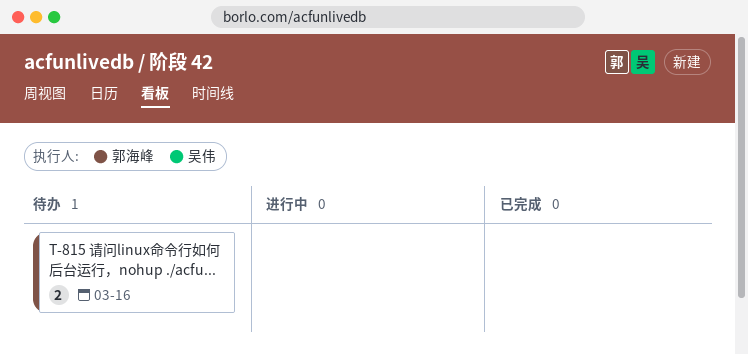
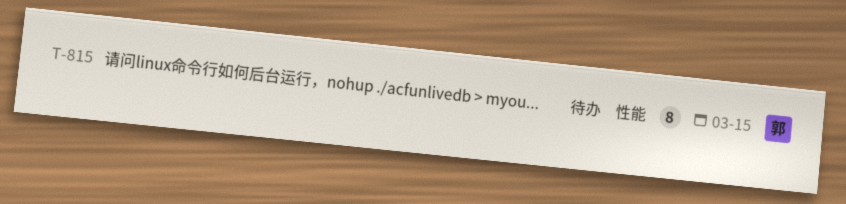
T-815, estimate: 2 -> 8
T-815, due: Mar 16 -> Mar 15

